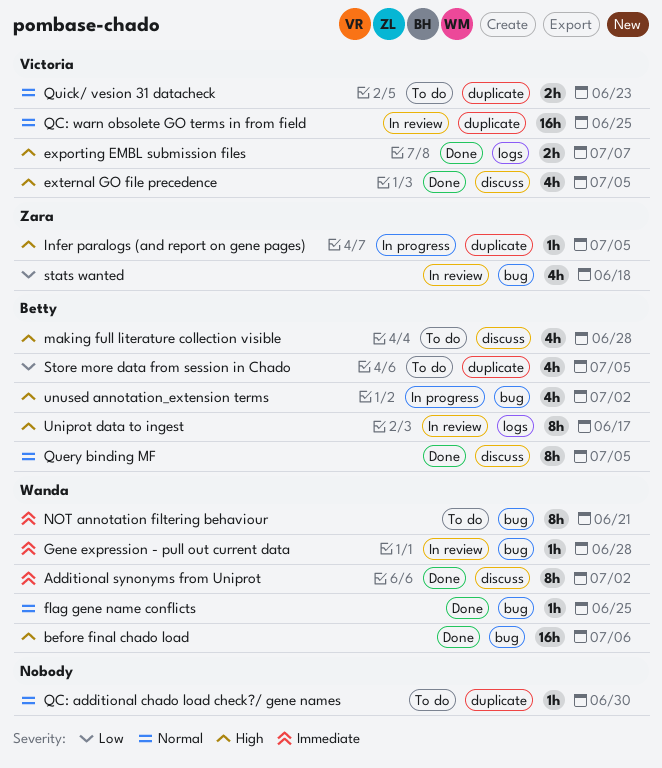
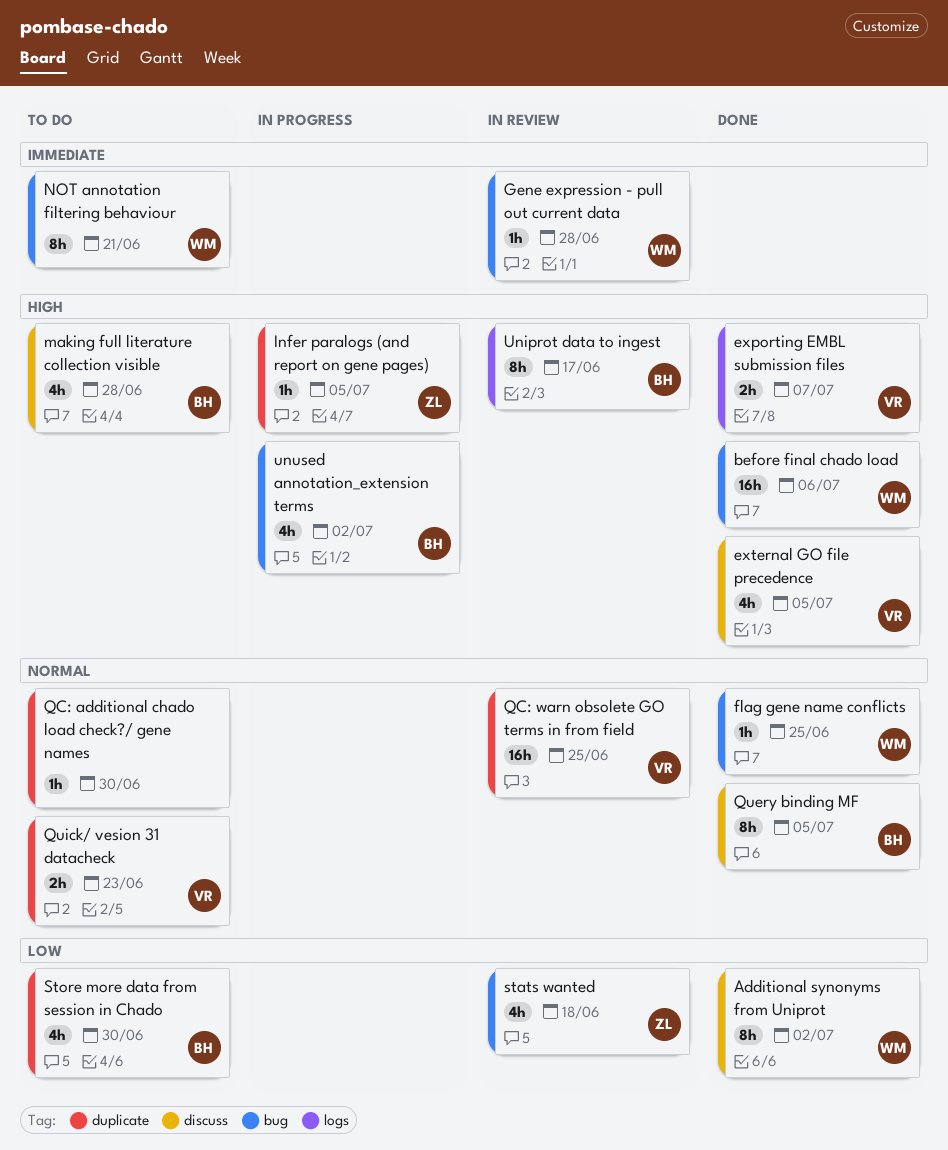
Additional synonyms from Uniprot, priority: Immediate -> Low
Store more data from session in Chado, due: Jul 5 -> Jun 30

